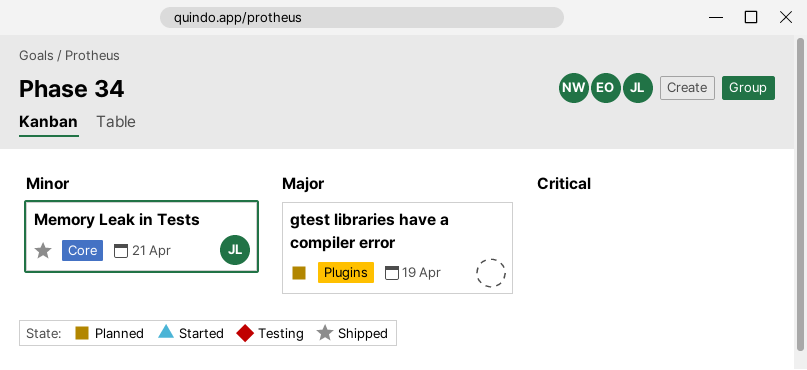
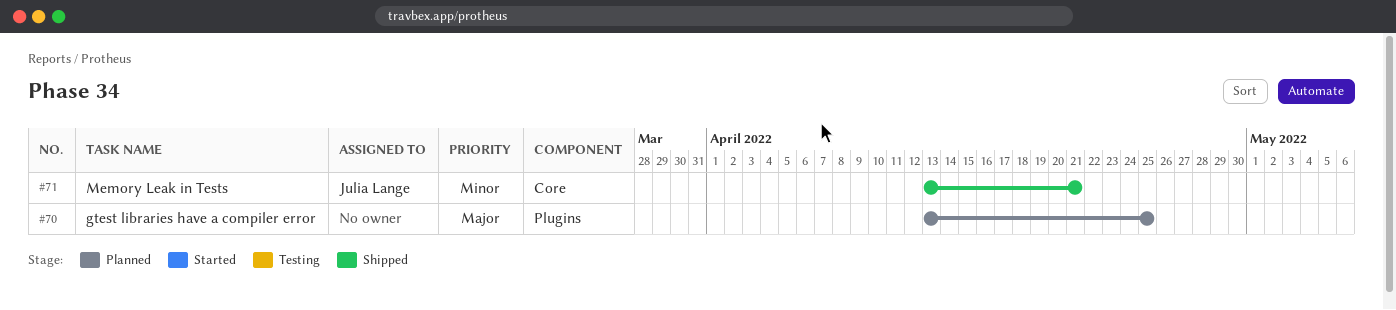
gtest libraries have a compiler error, due: Apr 19 -> Apr 25

